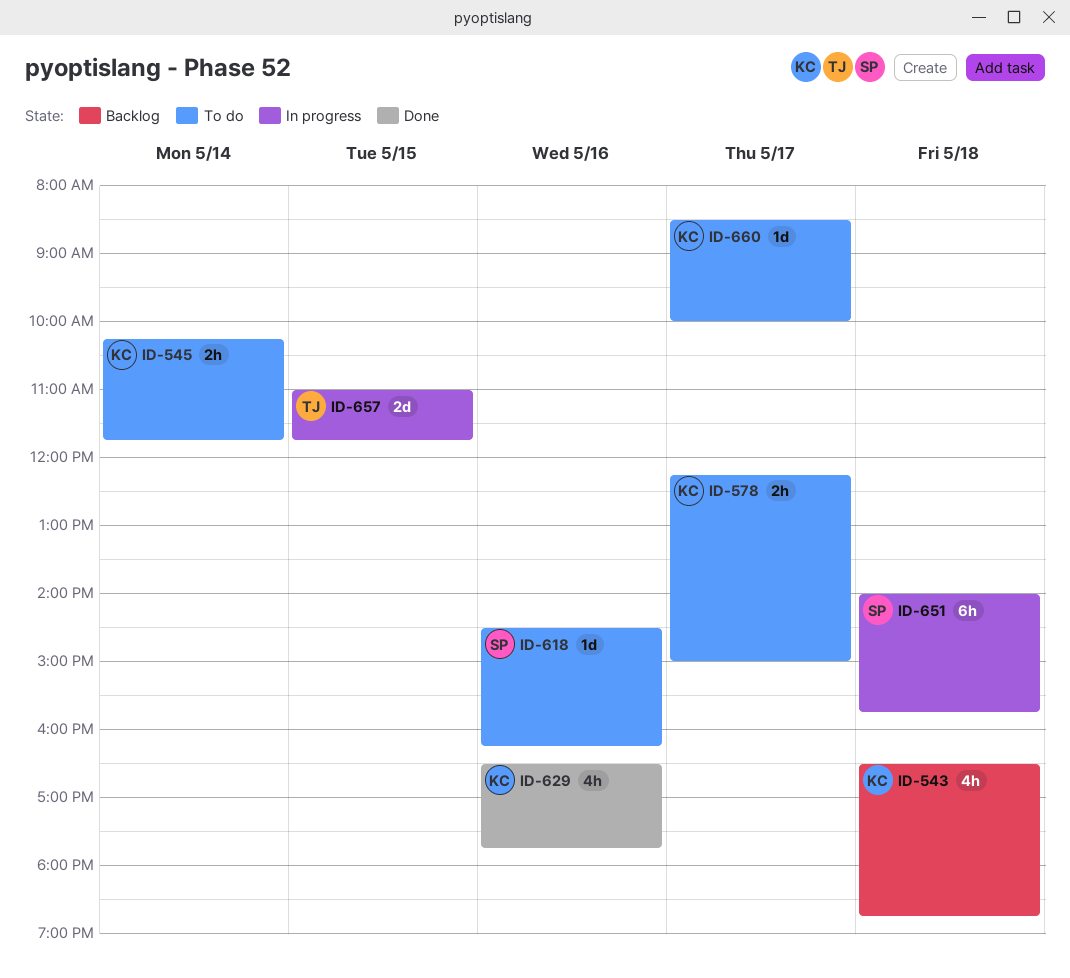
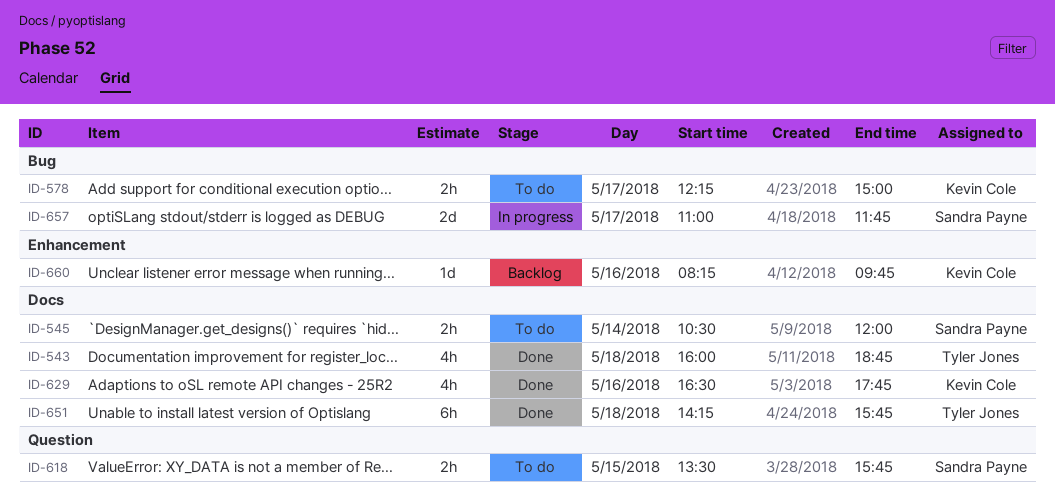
ID-543, status: Backlog -> Done
ID-543, owner: Kevin Cole -> Tyler Jones
ID-543, begins: 16:30 -> 16:00
ID-545, owner: Kevin Cole -> Sandra Payne
ID-545, begins: 10:15 -> 10:30
ID-545, ends: 11:45 -> 12:00
ID-618, estimate: 1d -> 2h
ID-618, day: May 16 -> May 15
ID-618, begins: 14:30 -> 13:30
ID-618, ends: 16:15 -> 15:45
ID-651, status: In progress -> Done
ID-651, owner: Sandra Payne -> Tyler Jones
ID-651, begins: 14:00 -> 14:15
ID-657, owner: Tyler Jones -> Sandra Payne
ID-657, day: May 15 -> May 17
ID-660, status: To do -> Backlog
ID-660, day: May 17 -> May 16
ID-660, begins: 08:30 -> 08:15
ID-660, ends: 10:00 -> 09:45

